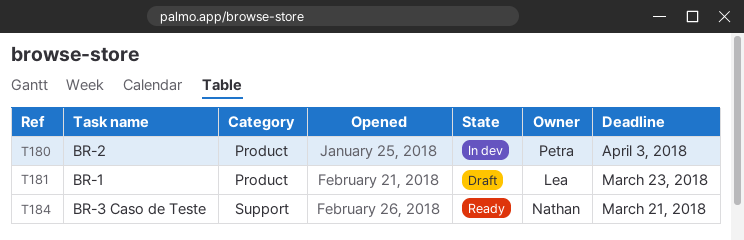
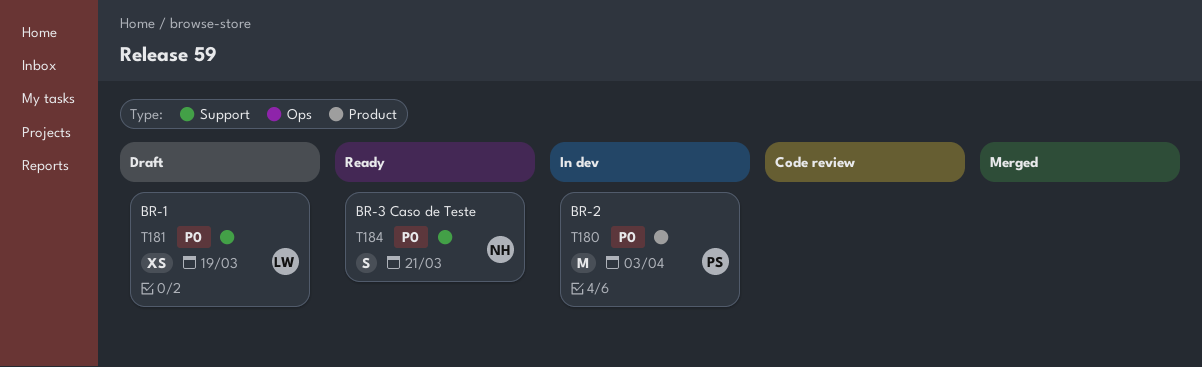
T181, label: Product -> Support
T181, due: Mar 23 -> Mar 19

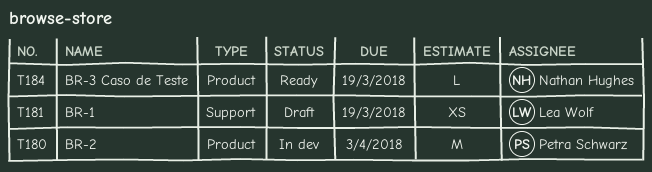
T184, label: Support -> Product
T184, estimate: S -> L
T184, due: Mar 21 -> Mar 19

